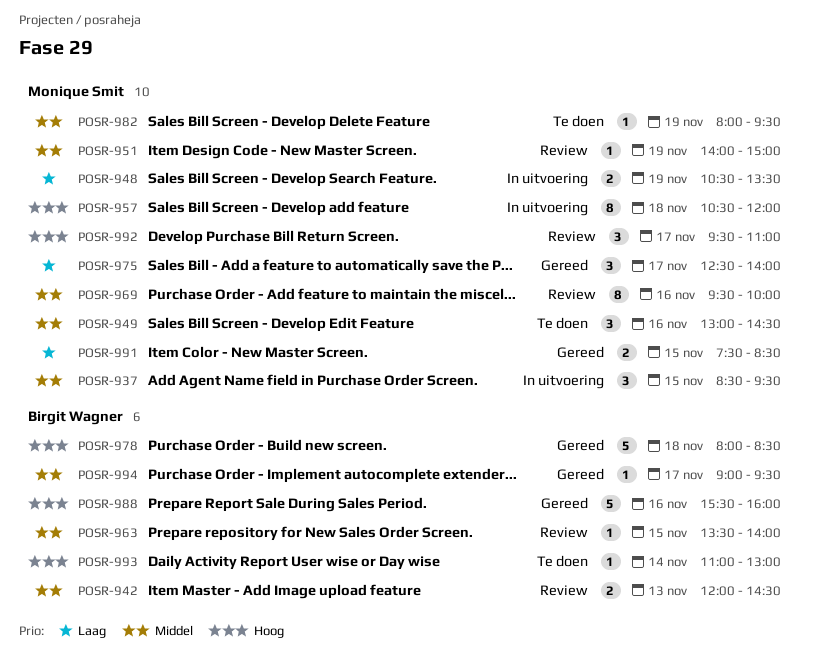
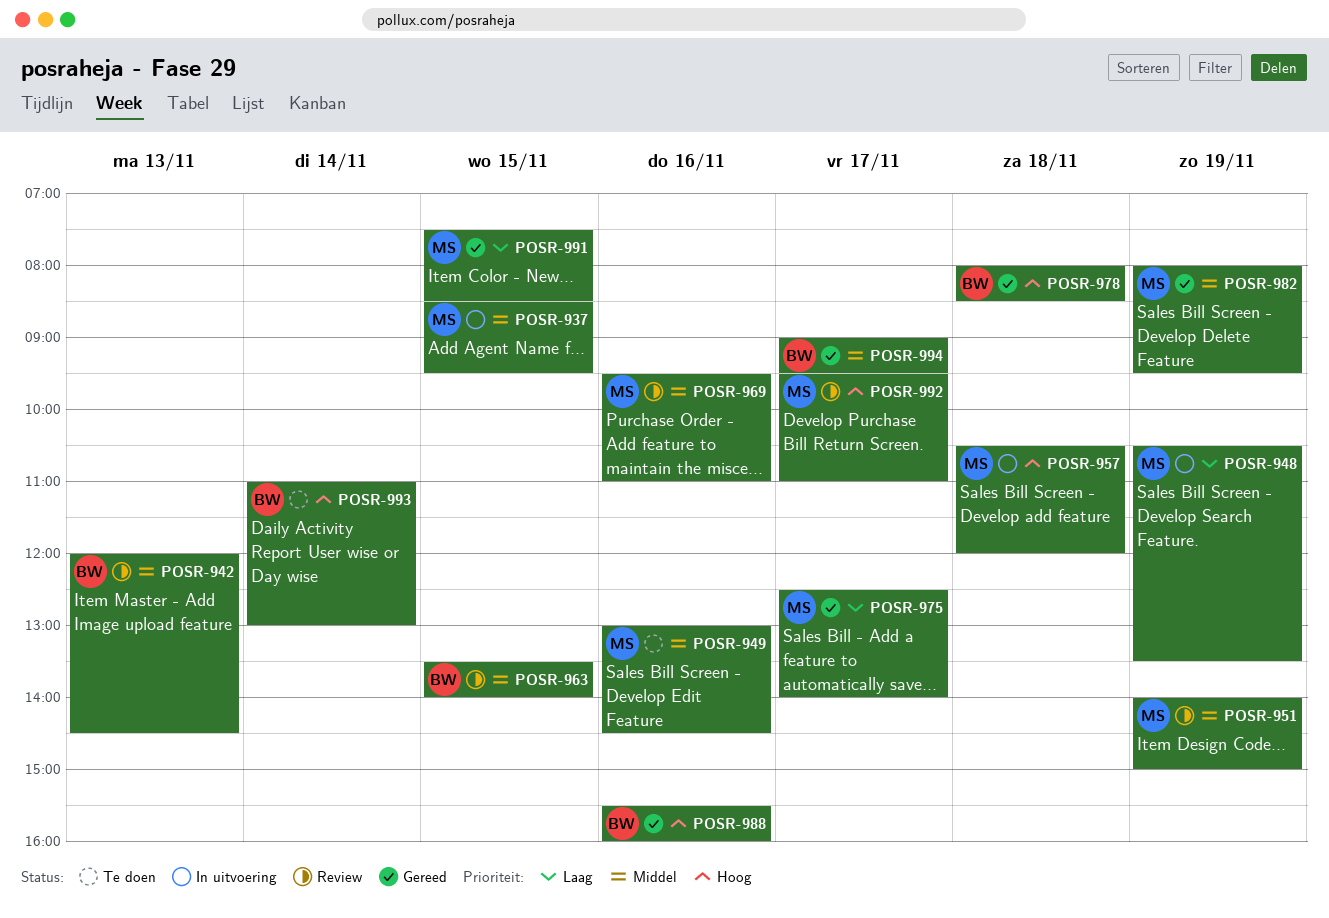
POSR-969, ends: 10:00 -> 11:00
POSR-982, status: Te doen -> Gereed

